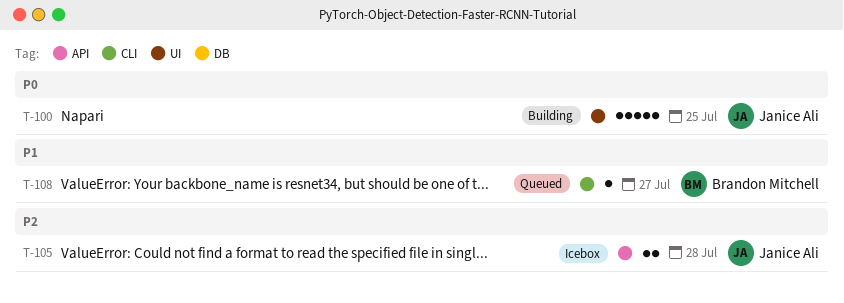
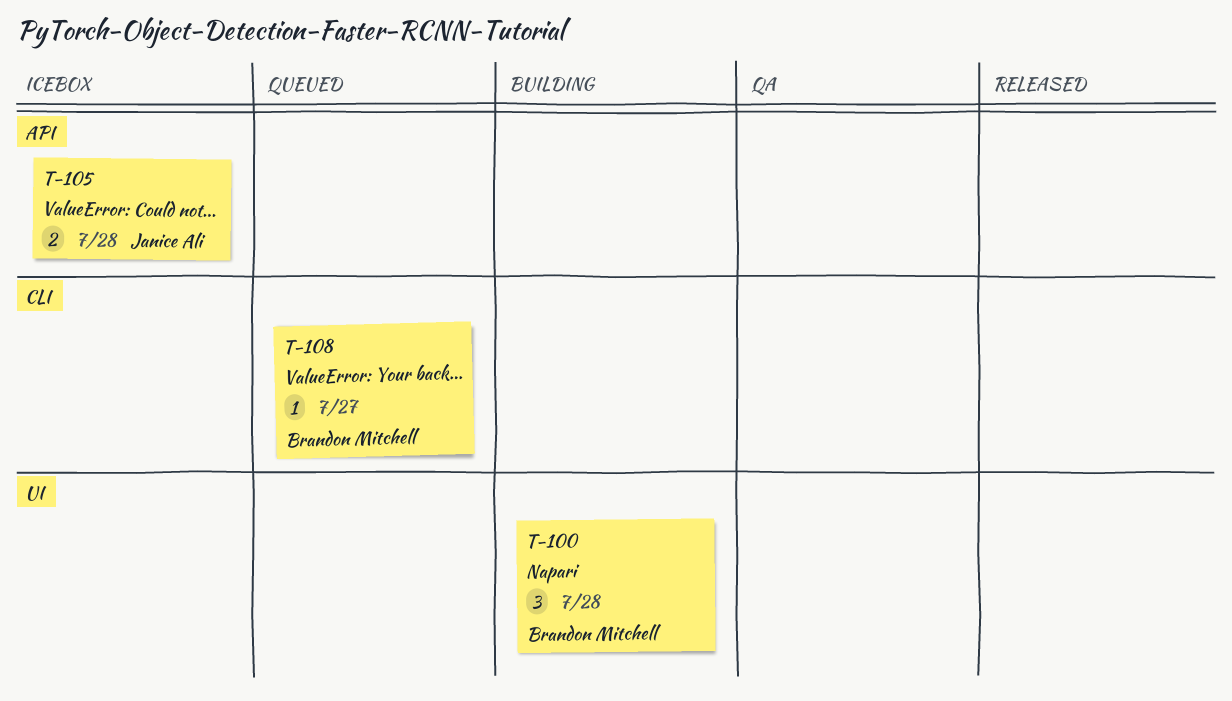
T-100, owner: Janice Ali -> Brandon Mitchell
T-100, estimate: 5 -> 3
T-100, due: Jul 25 -> Jul 28

